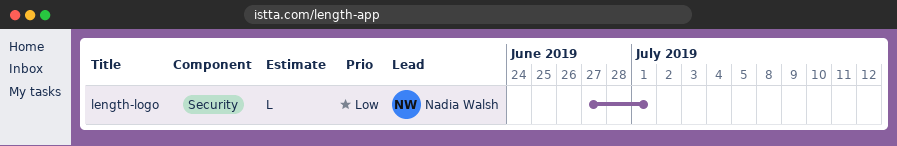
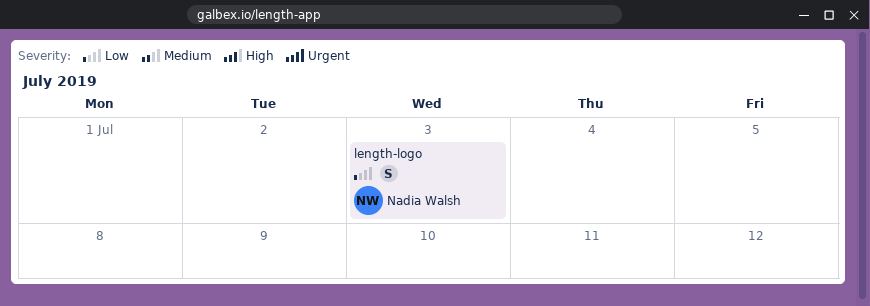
length-logo, estimate: L -> S
length-logo, due: Jul 1 -> Jul 3

